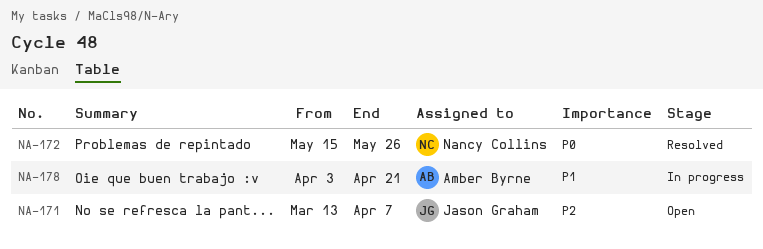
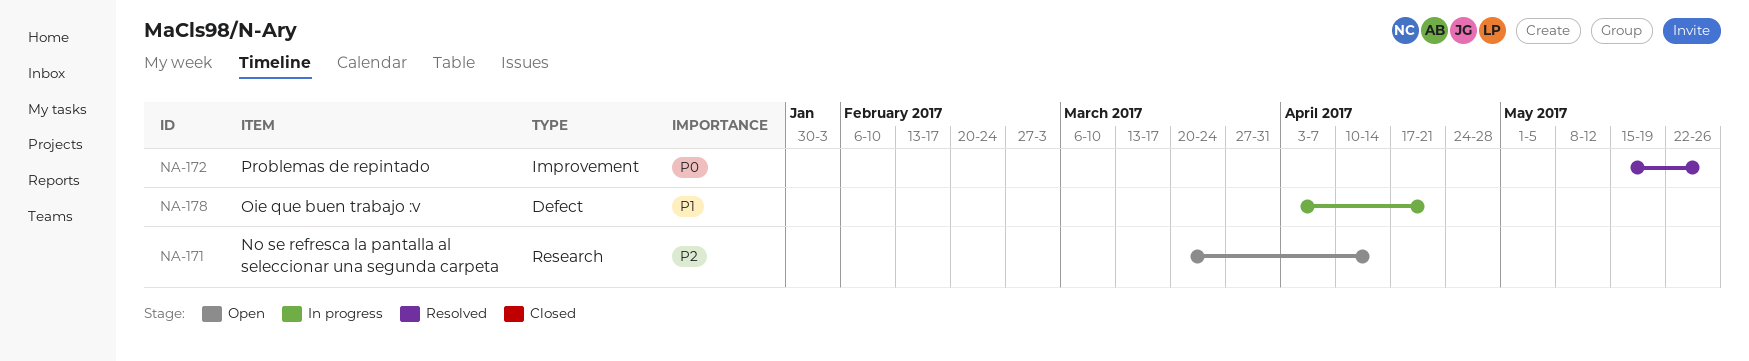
NA-171, start: Mar 13 -> Mar 20
NA-171, due: Apr 7 -> Apr 14

